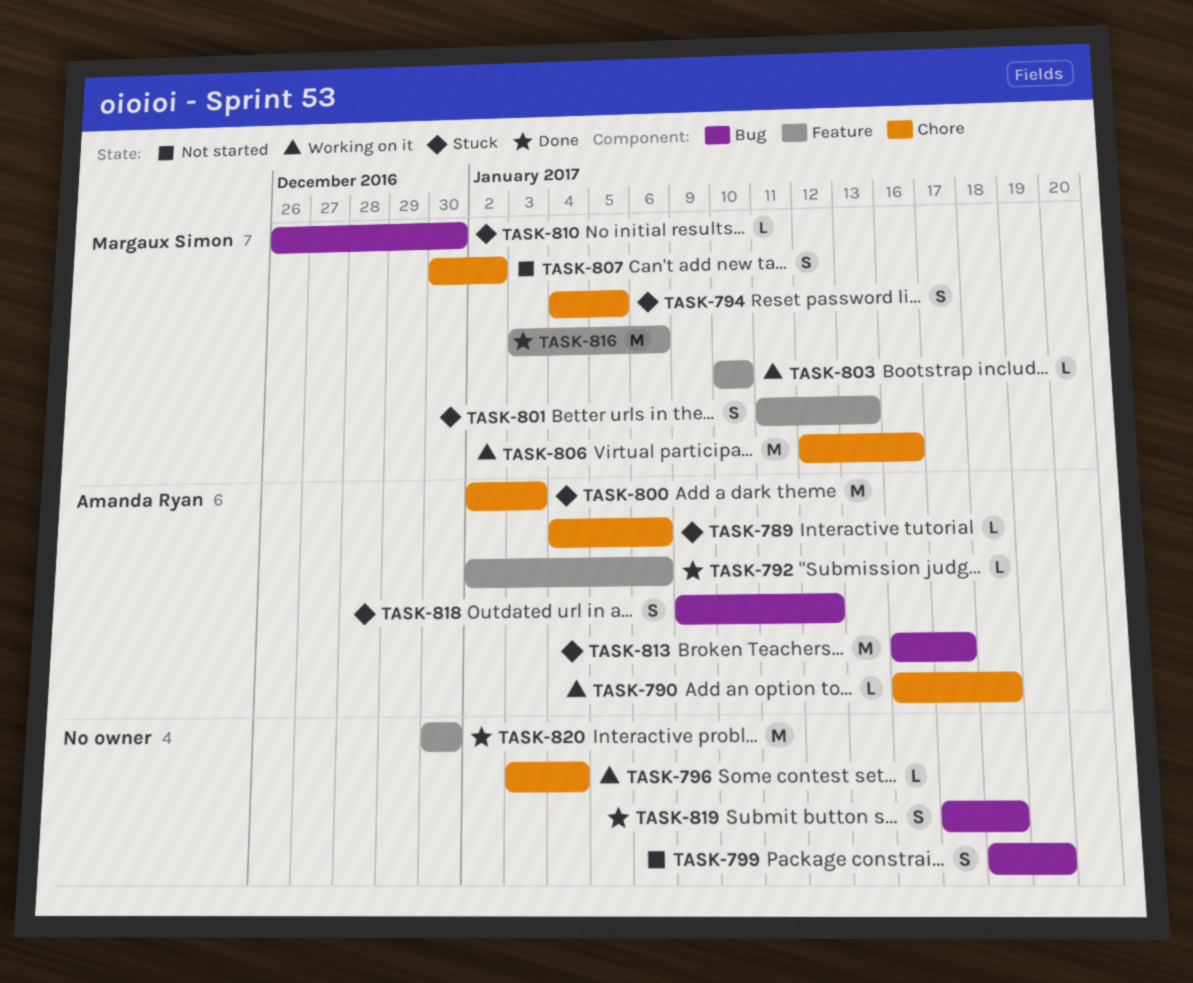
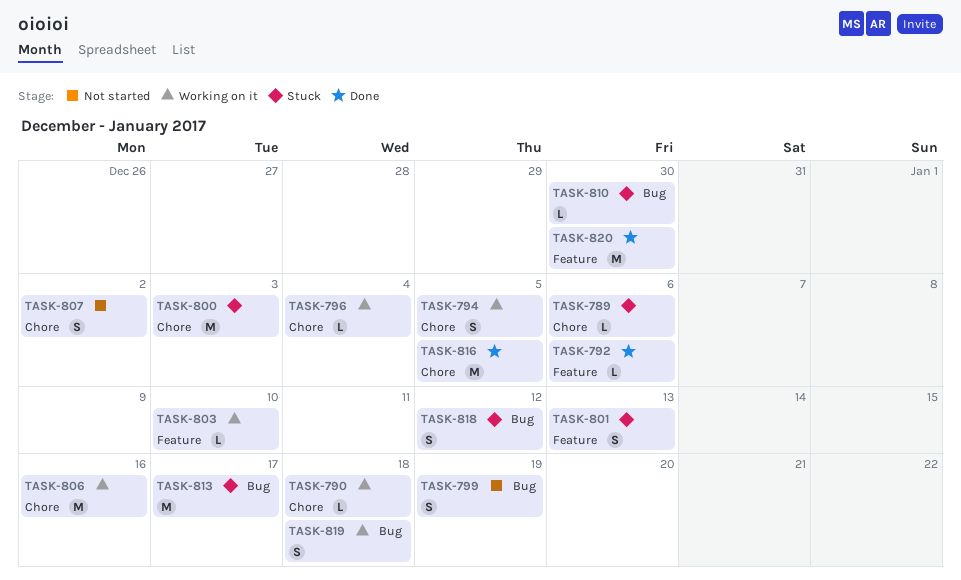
TASK-794, status: Stuck -> Working on it
TASK-816, label: Feature -> Chore
TASK-816, due: Jan 6 -> Jan 5
TASK-819, status: Done -> Working on it

